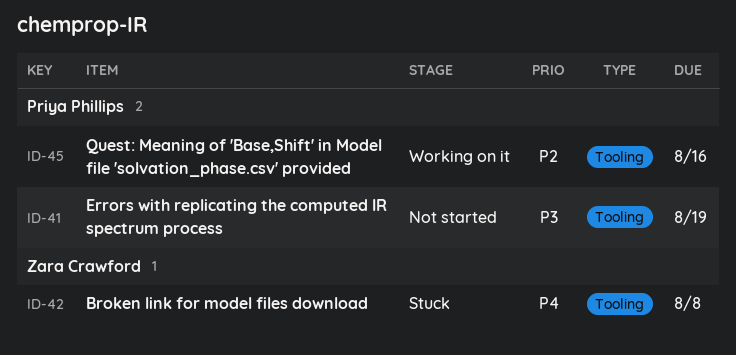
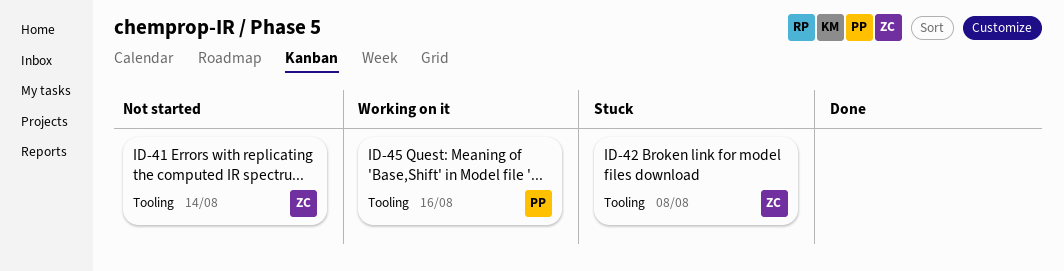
ID-41, owner: Priya Phillips -> Zara Crawford
ID-41, due: Aug 19 -> Aug 14

